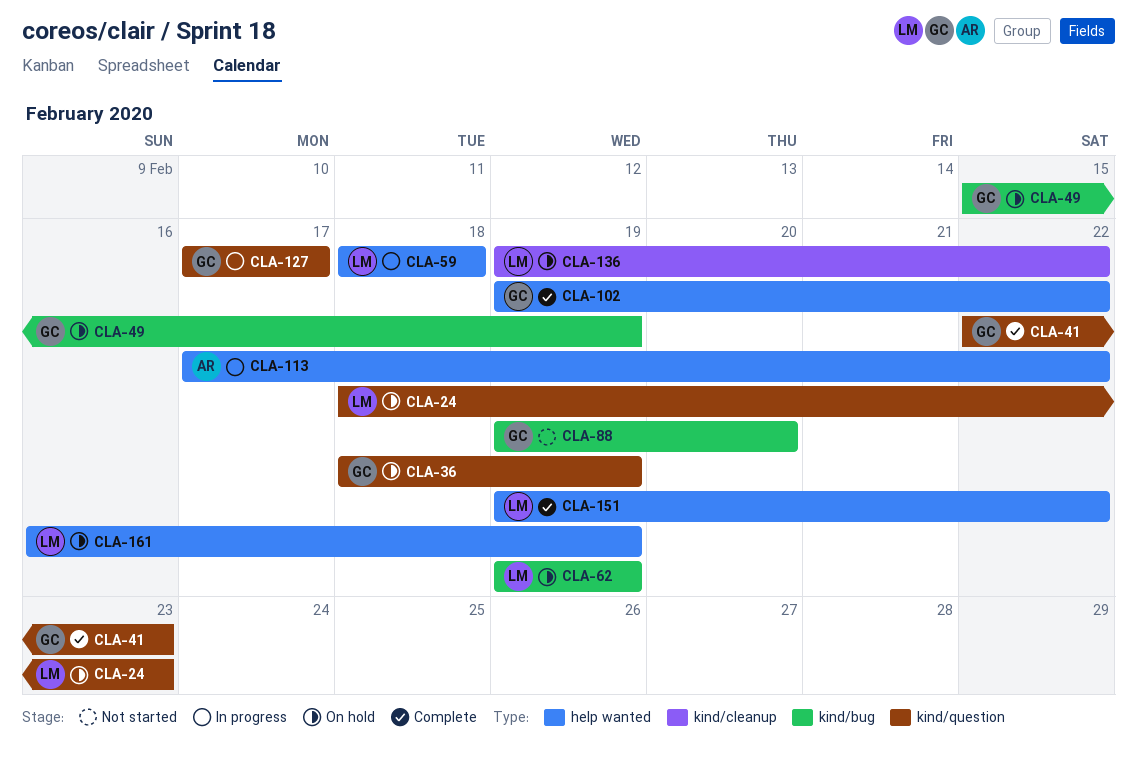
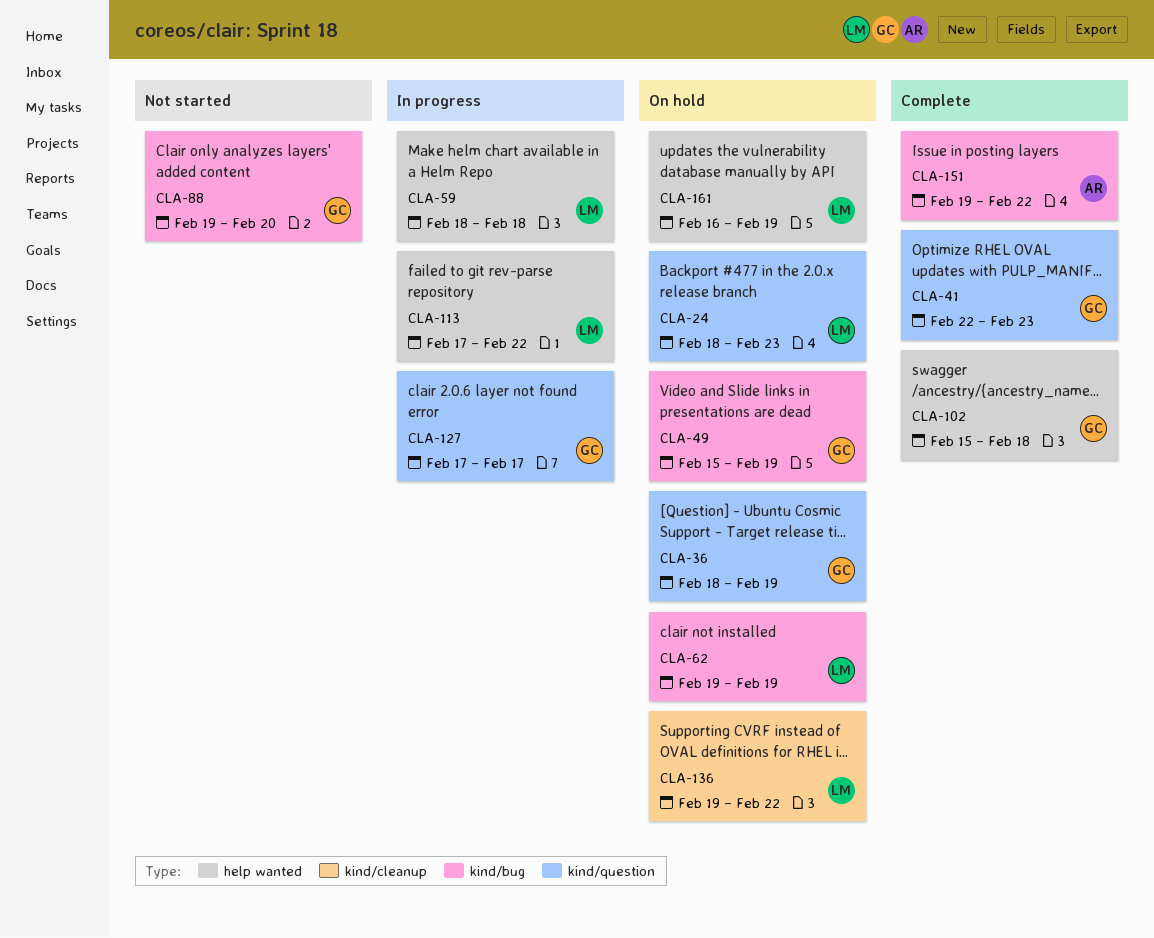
CLA-102, start: Feb 19 -> Feb 15
CLA-102, due: Feb 22 -> Feb 18
CLA-113, owner: AR -> LM
CLA-151, owner: LM -> AR
CLA-151, label: help wanted -> kind/bug

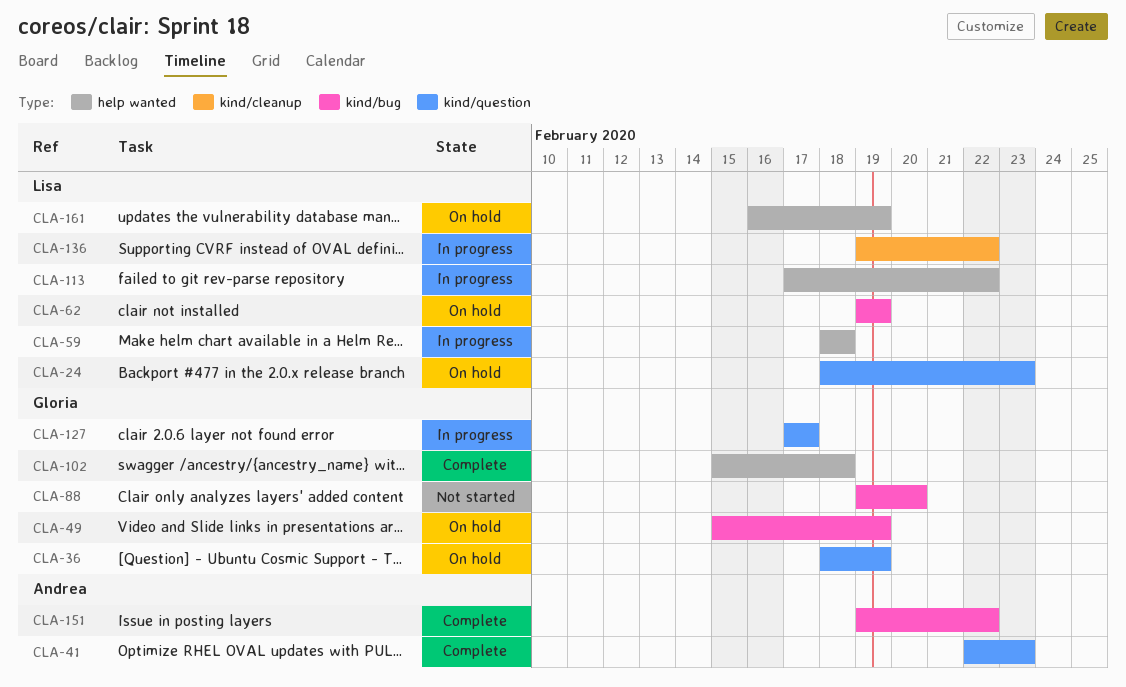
CLA-41, owner: Gloria -> Andrea
CLA-136, status: On hold -> In progress

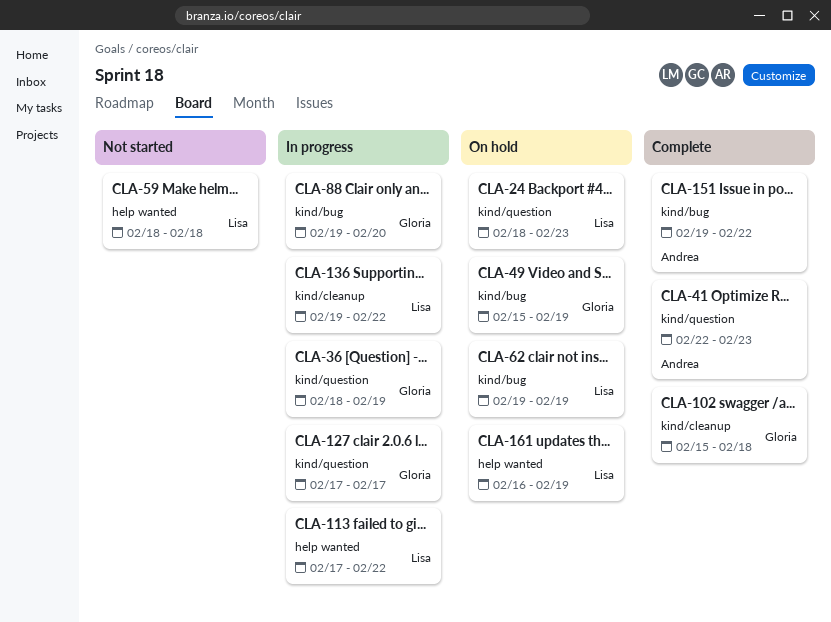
CLA-36, status: On hold -> In progress
CLA-59, status: In progress -> Not started
CLA-88, status: Not started -> In progress
CLA-102, label: help wanted -> kind/cleanup

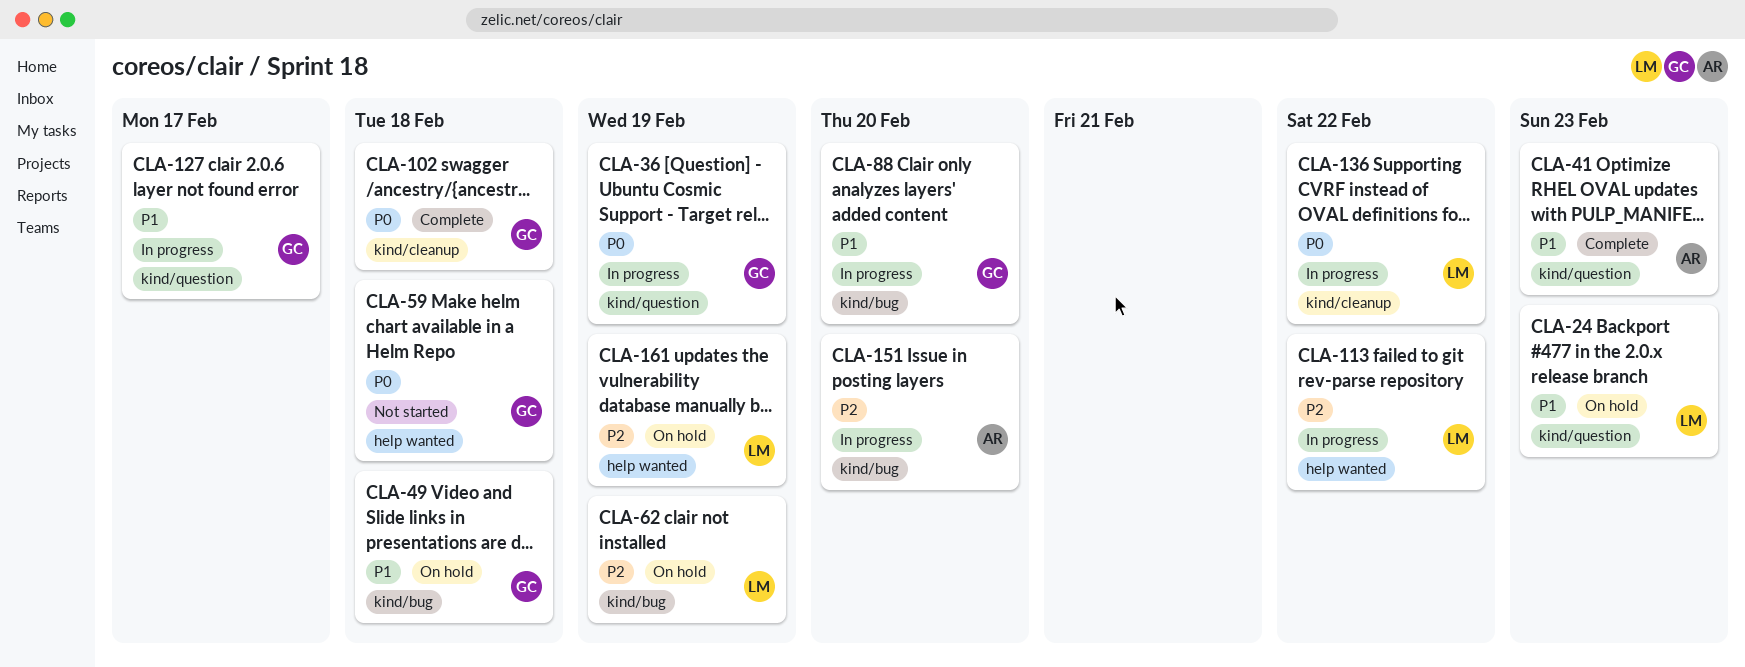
CLA-49, due: Feb 19 -> Feb 18
CLA-59, owner: Lisa -> Gloria
CLA-151, status: Complete -> In progress
CLA-151, due: Feb 22 -> Feb 20

